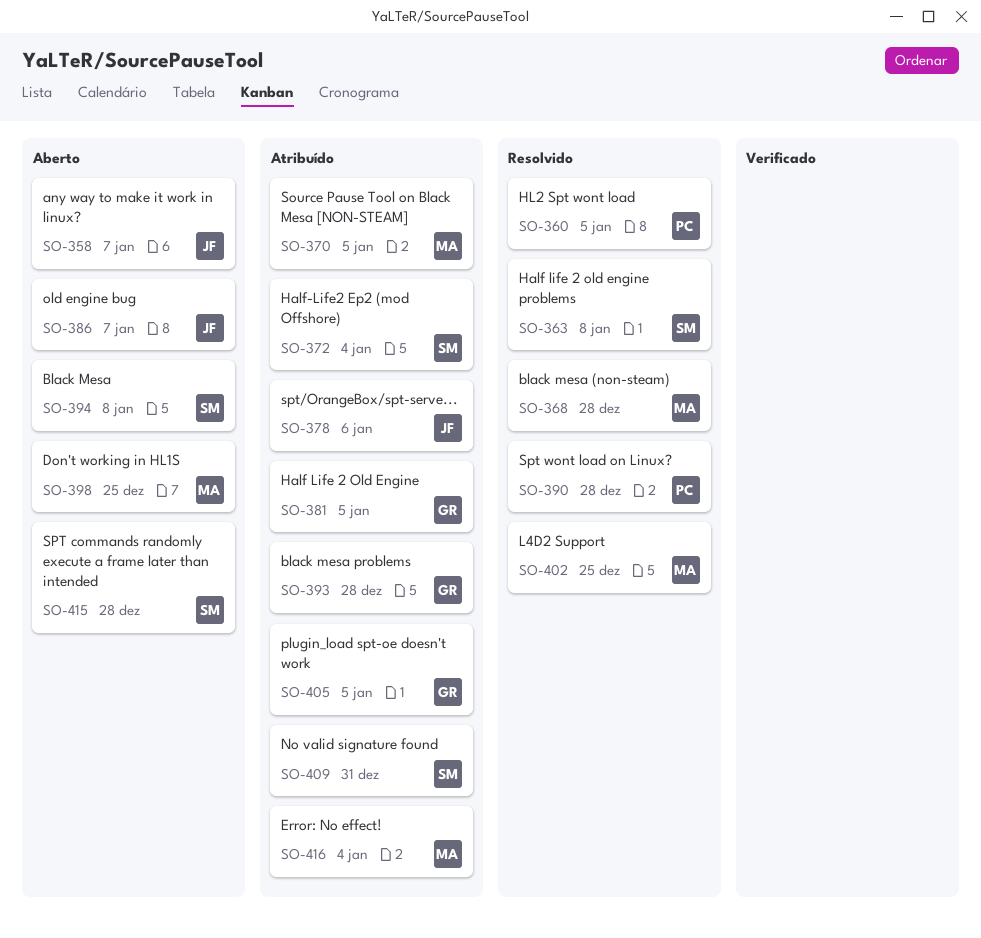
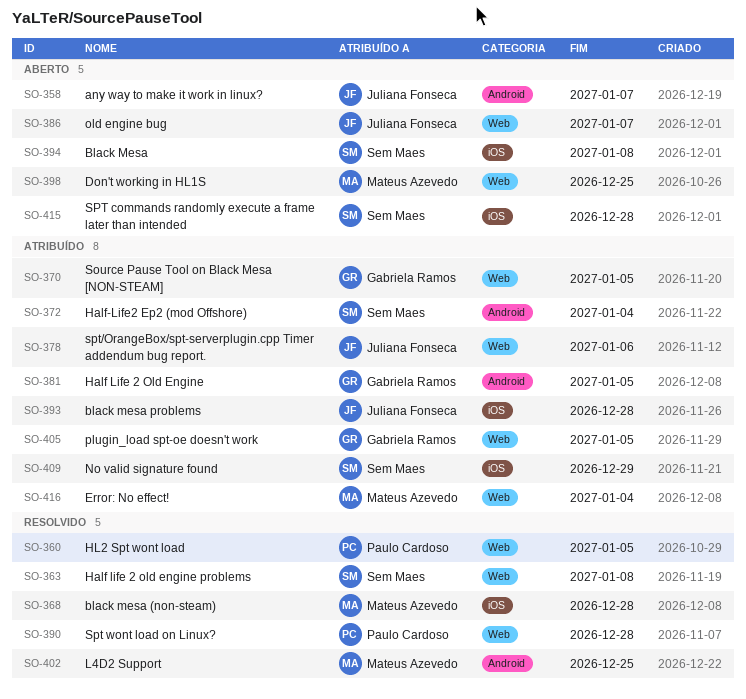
SO-370, owner: Mateus Azevedo -> Gabriela Ramos
SO-393, owner: Gabriela Ramos -> Juliana Fonseca
SO-409, due: Dec 31 -> Dec 29

